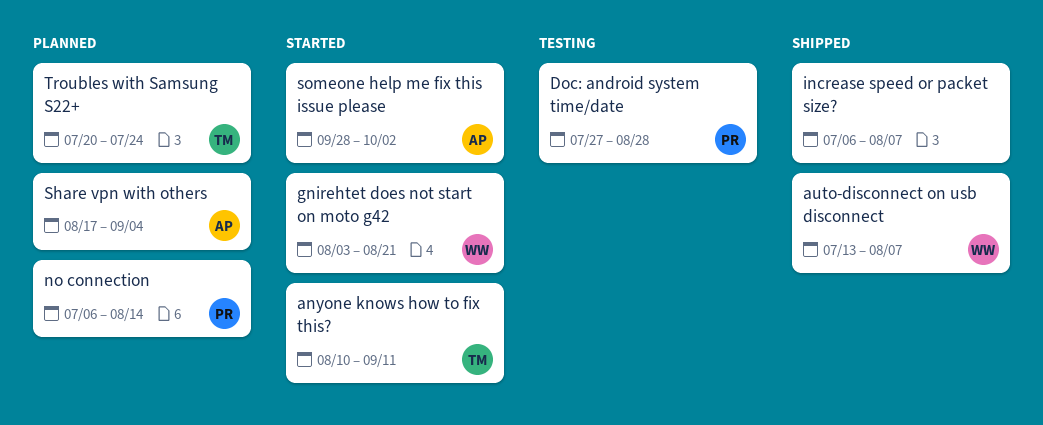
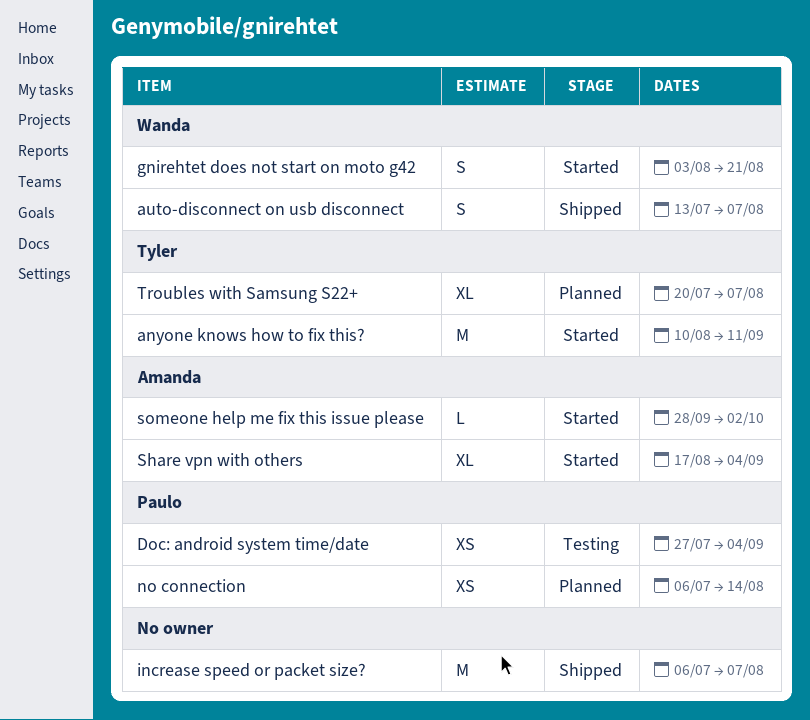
Doc: android system time/date, due: Aug 28 -> Sep 4
Share vpn with others, status: Planned -> Started
Troubles with Samsung S22+, due: Jul 24 -> Aug 7

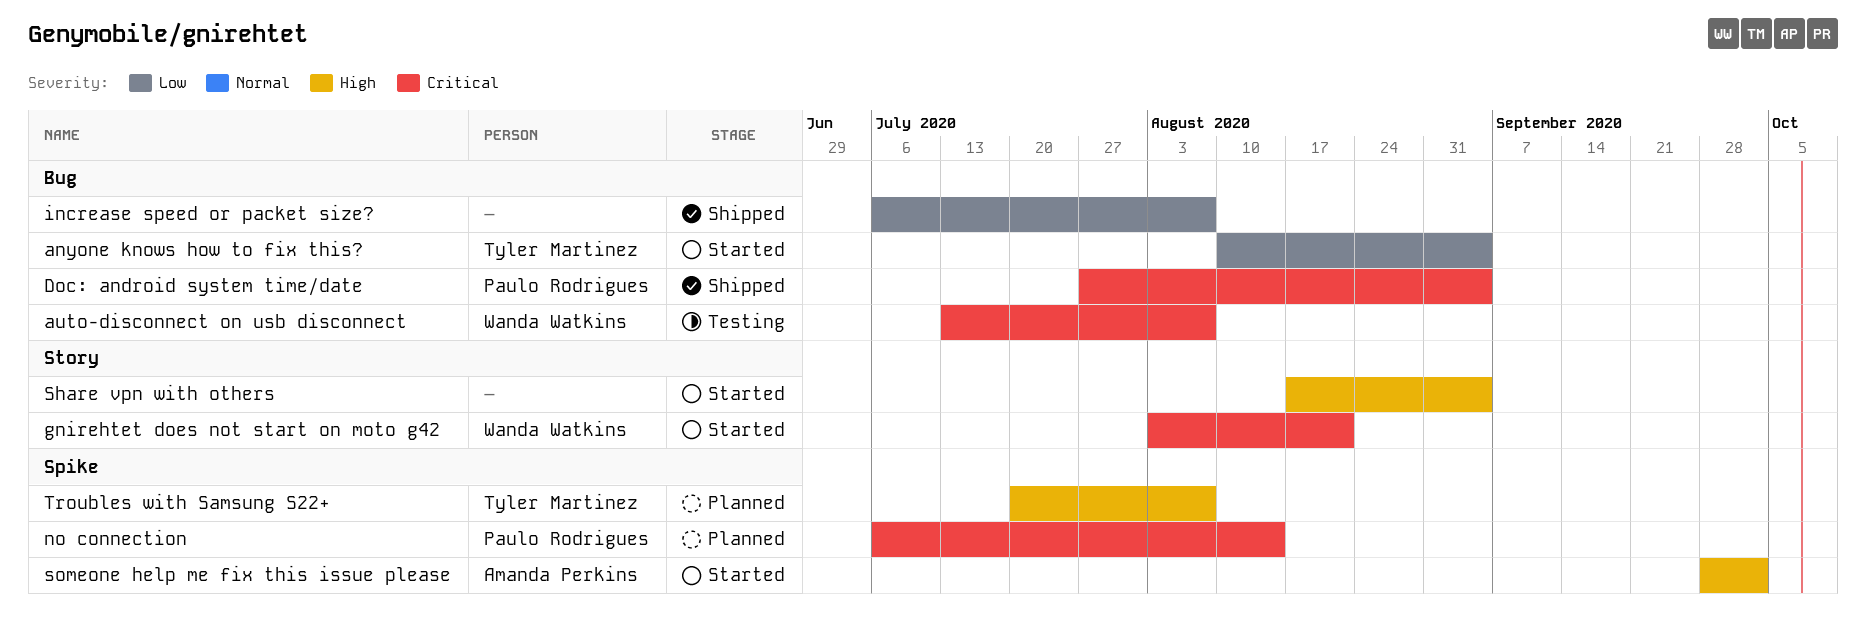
anyone knows how to fix this?, due: Sep 11 -> Sep 4
auto-disconnect on usb disconnect, status: Shipped -> Testing
Doc: android system time/date, status: Testing -> Shipped
Share vpn with others, owner: Amanda Perkins -> none

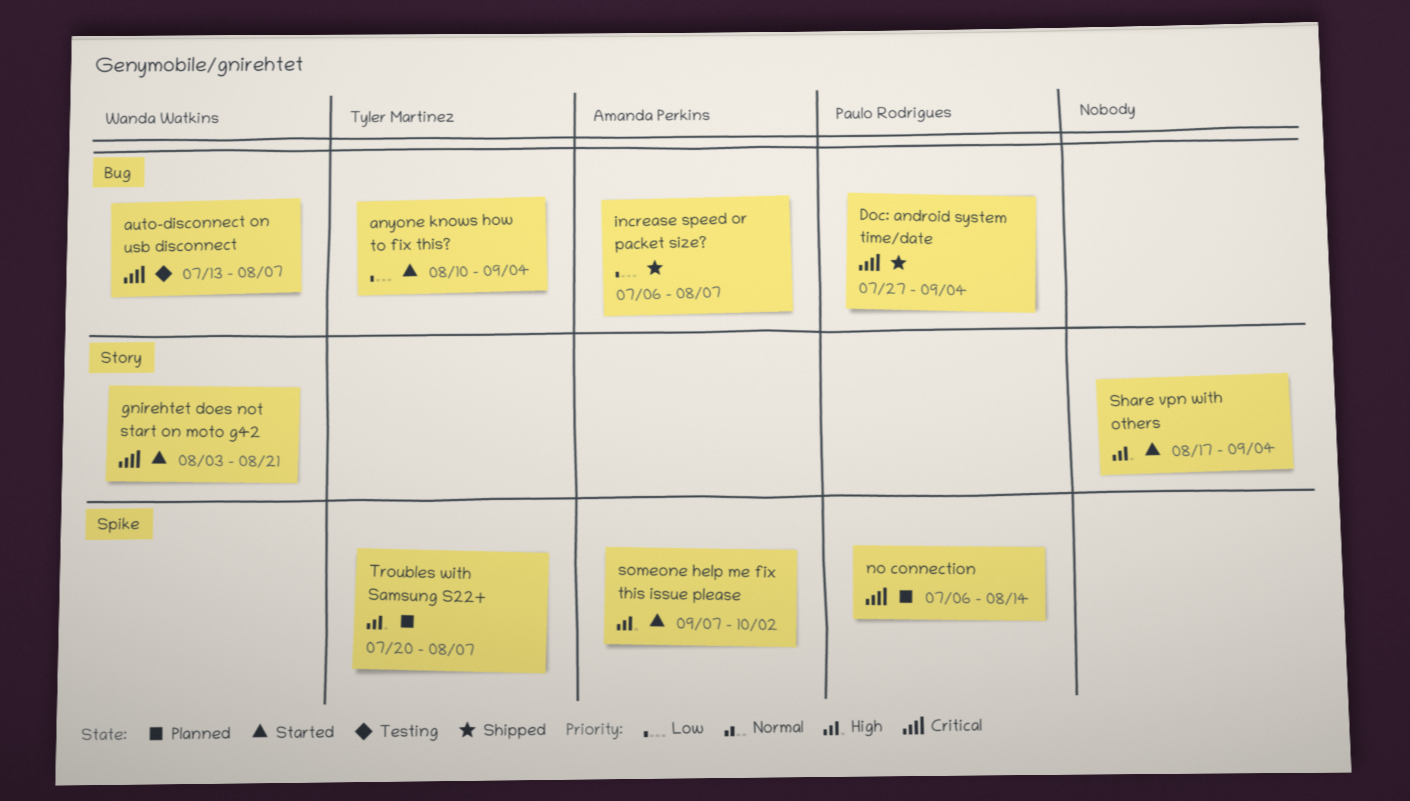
increase speed or packet size?, owner: none -> Amanda Perkins
someone help me fix this issue please, start: Sep 28 -> Sep 7

